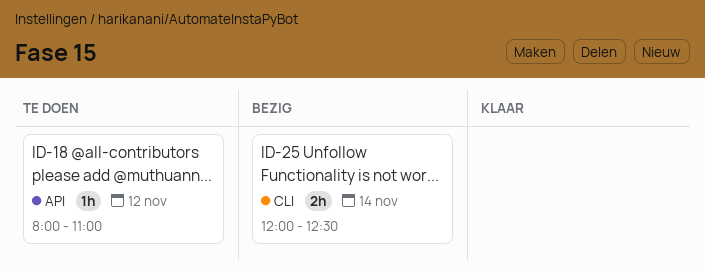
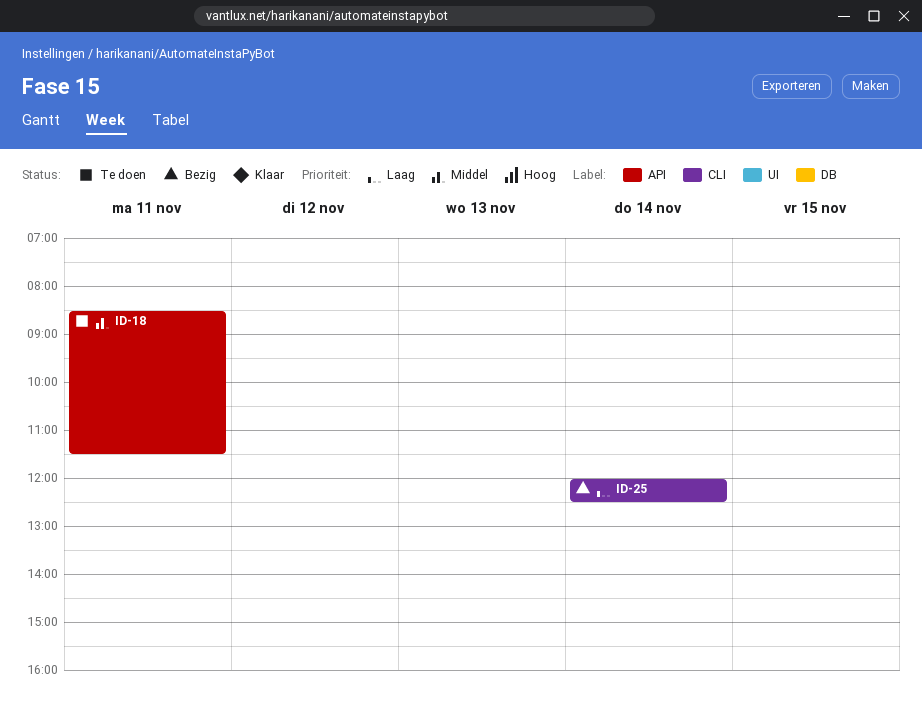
ID-18, day: Nov 12 -> Nov 11
ID-18, begins: 08:00 -> 08:30
ID-18, ends: 11:00 -> 11:30

